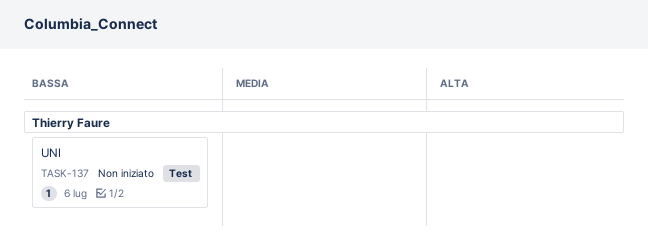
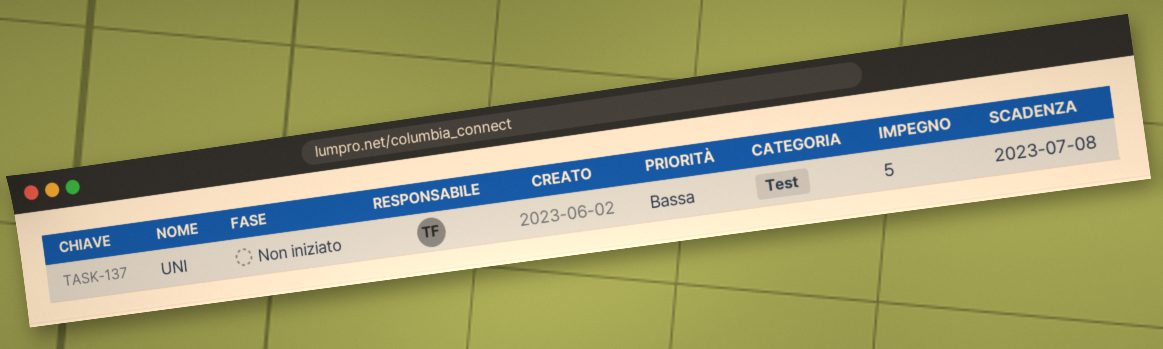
TASK-137, estimate: 1 -> 5
TASK-137, due: Jul 6 -> Jul 8

